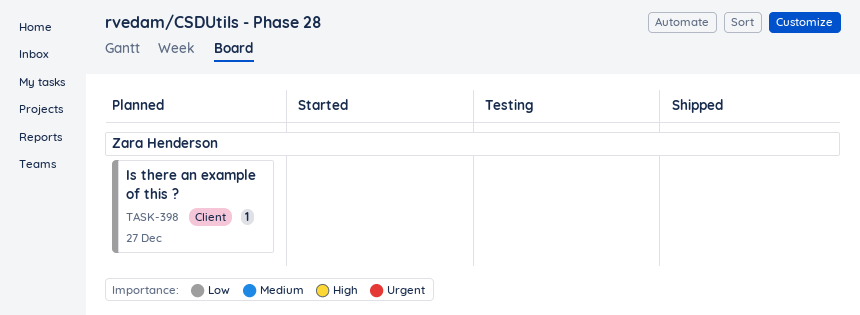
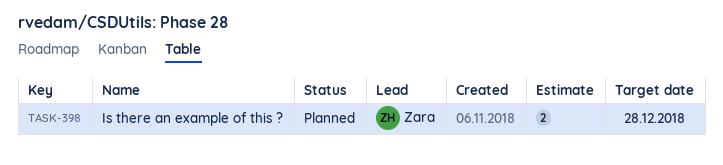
TASK-398, estimate: 1 -> 2
TASK-398, due: Dec 27 -> Dec 28

